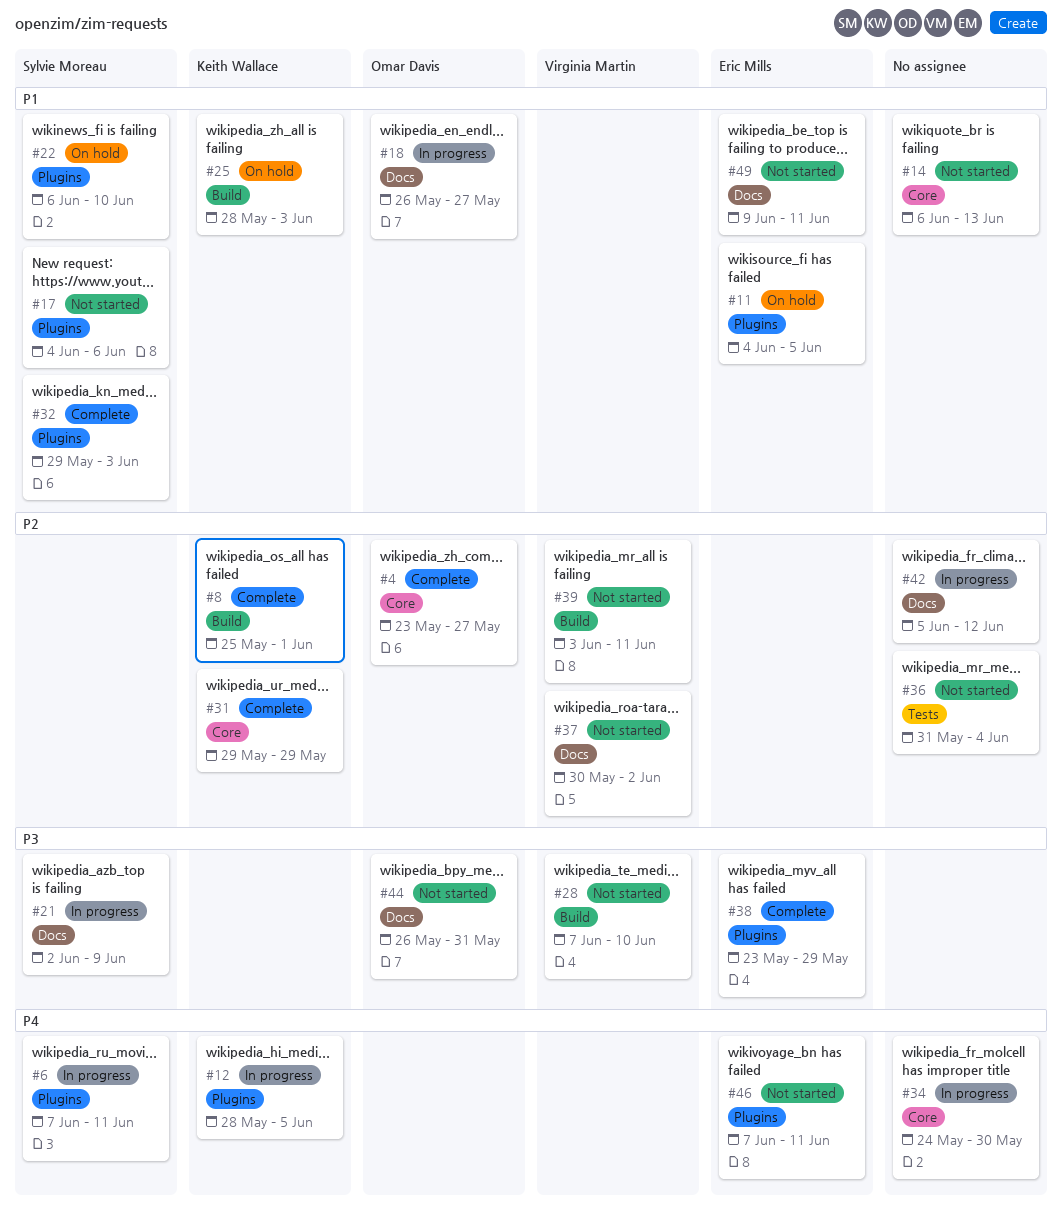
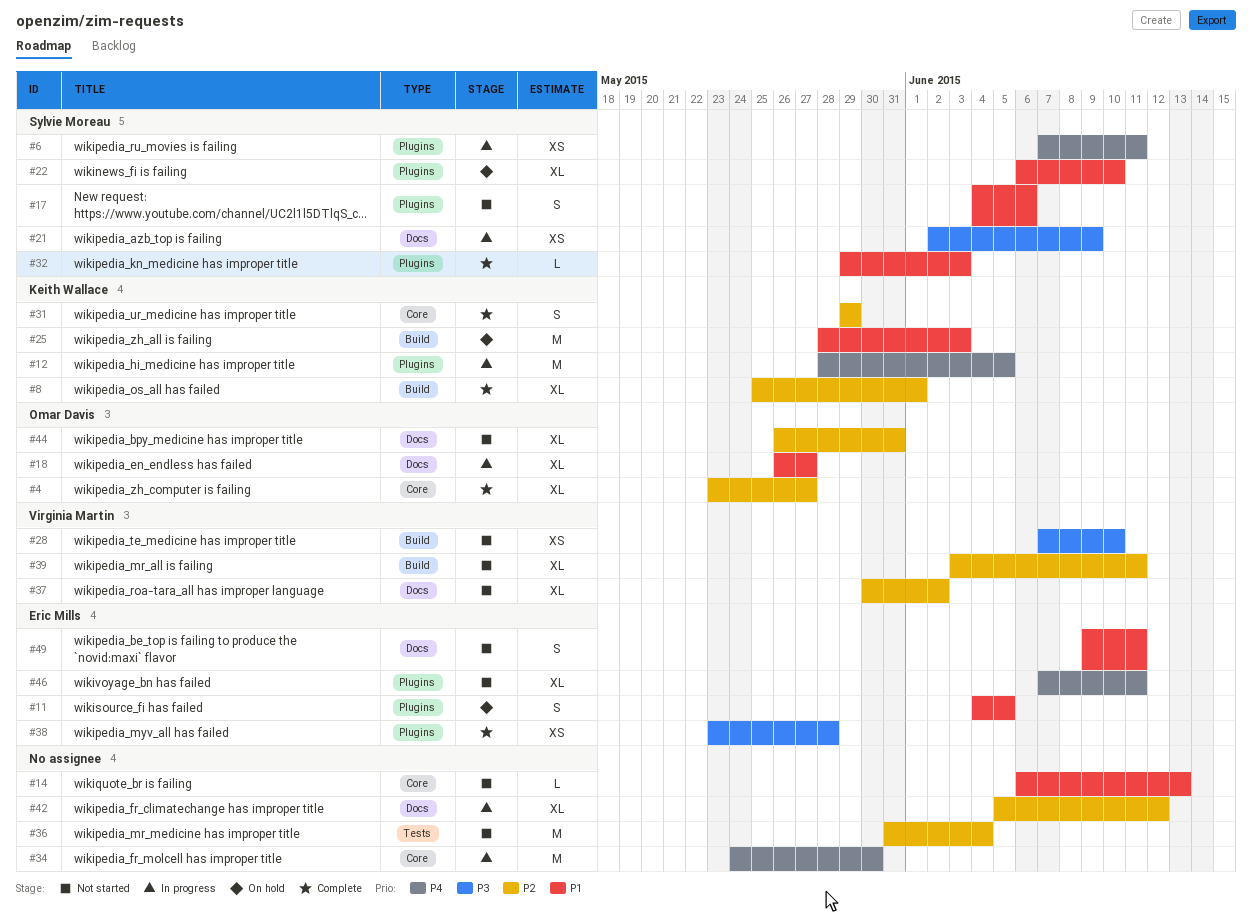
#38, due: May 29 -> May 28
#44, priority: P3 -> P2

